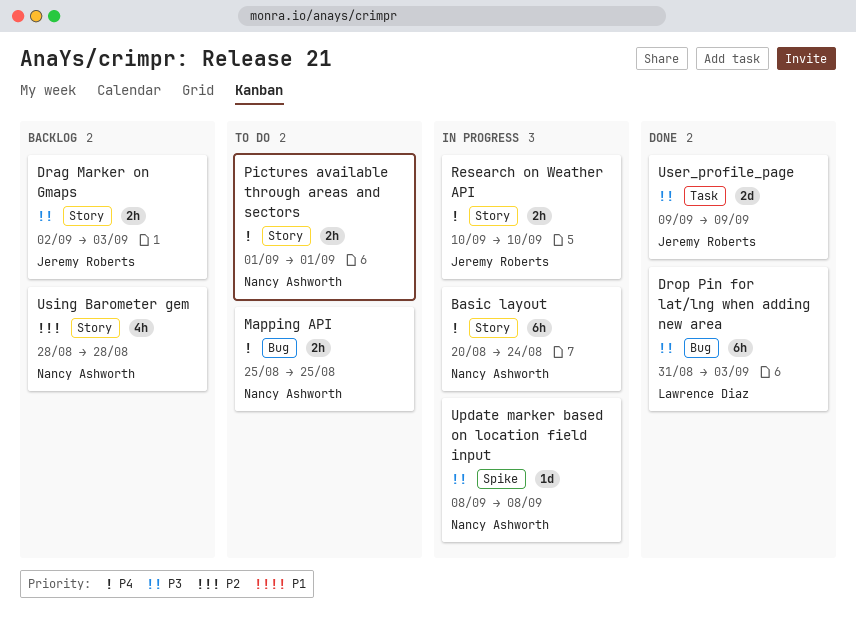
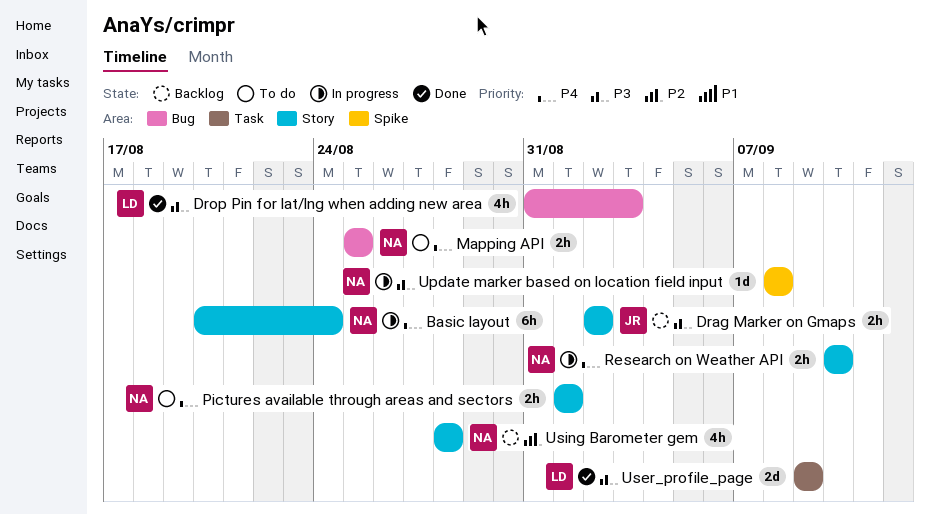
Drag Marker on Gmaps, due: Sep 3 -> Sep 2
Drop Pin for lat/lng when adding new area, estimate: 6h -> 4h
Research on Weather API, owner: Jeremy Roberts -> Nancy Ashworth
User_profile_page, owner: Jeremy Roberts -> Lawrence Diaz

